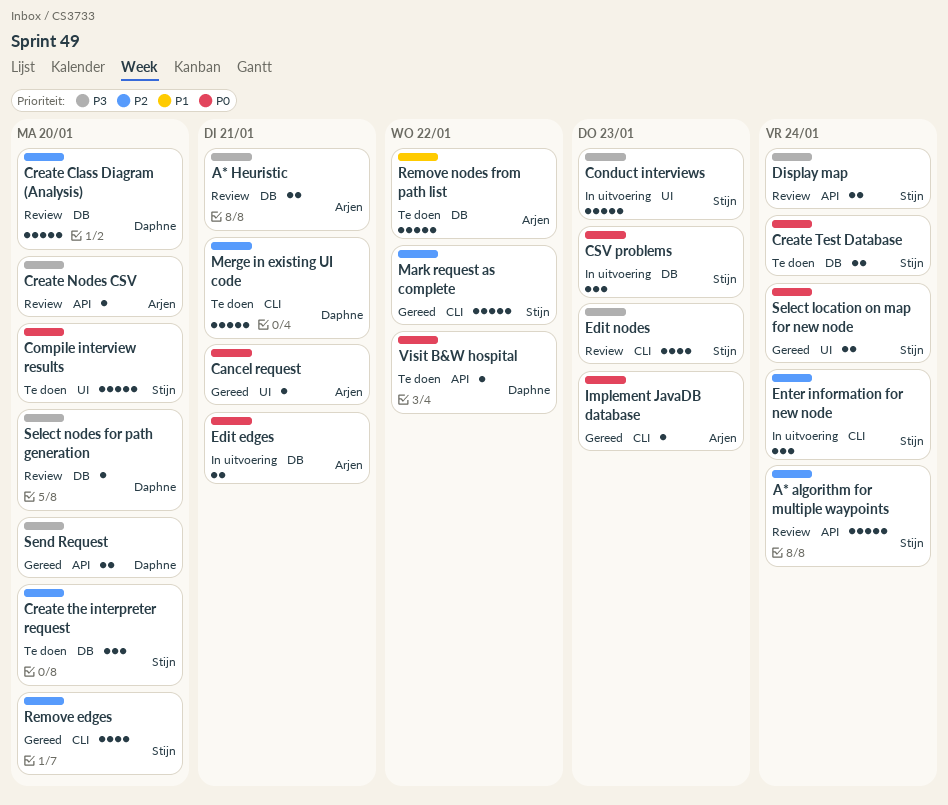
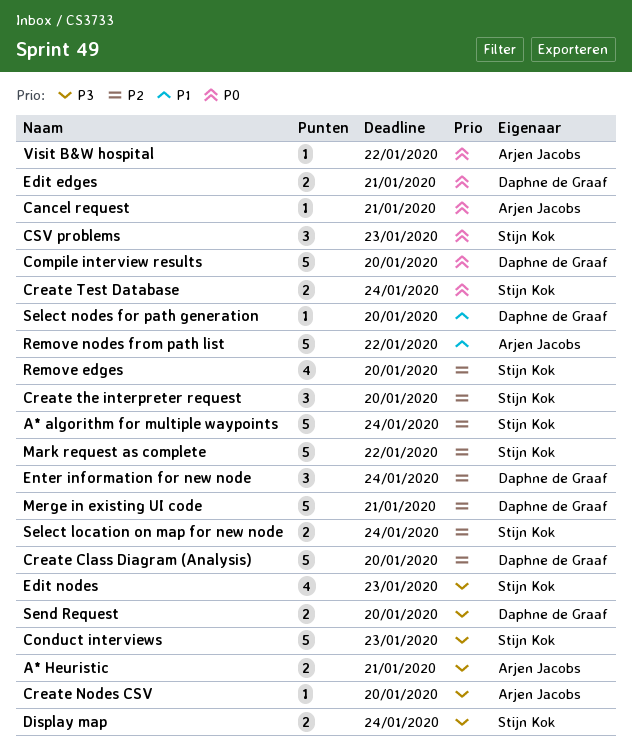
Compile interview results, owner: Stijn Kok -> Daphne de Graaf
Edit edges, owner: Arjen Jacobs -> Daphne de Graaf
Enter information for new node, owner: Stijn Kok -> Daphne de Graaf
Implement JavaDB database: present -> none
Select location on map for new node, priority: P0 -> P2
Select nodes for path generation, priority: P3 -> P1
Visit B&W hospital, owner: Daphne de Graaf -> Arjen Jacobs

